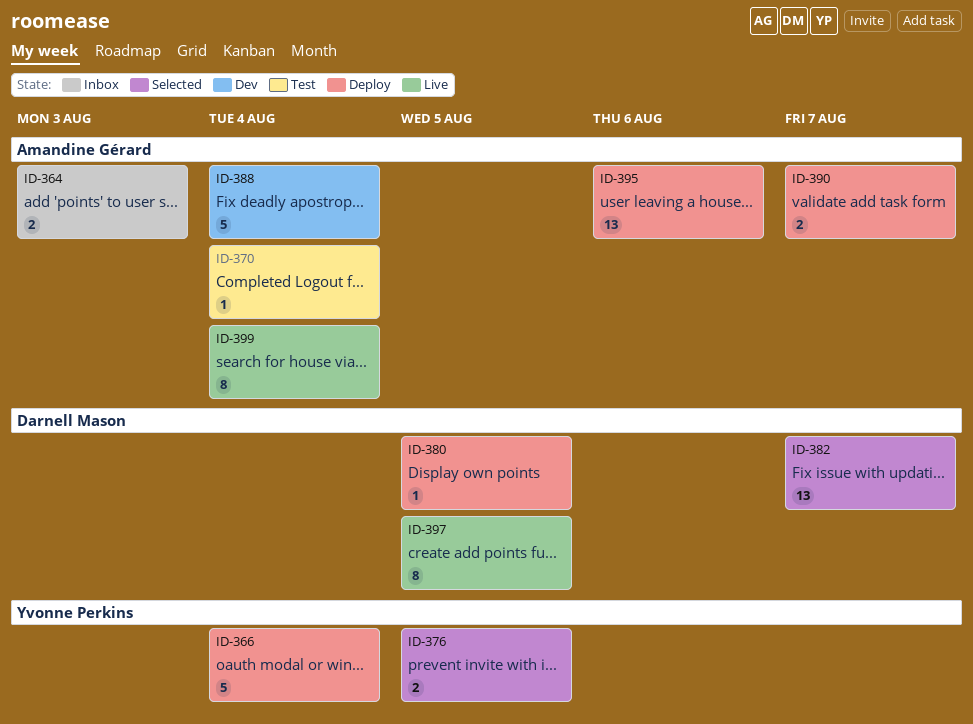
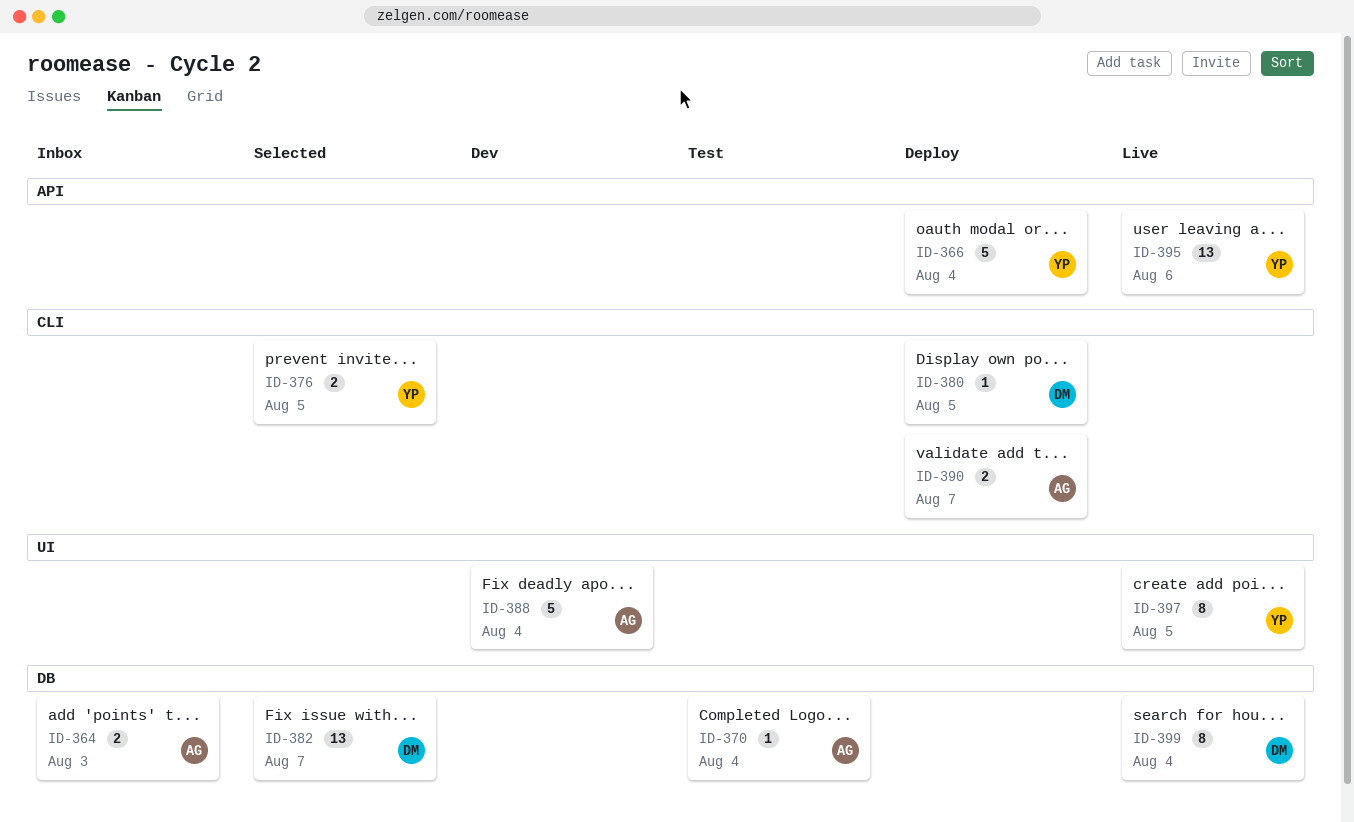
ID-395, status: Deploy -> Live
ID-395, owner: Amandine Gérard -> Yvonne Perkins
ID-397, owner: Darnell Mason -> Yvonne Perkins
ID-399, owner: Amandine Gérard -> Darnell Mason

